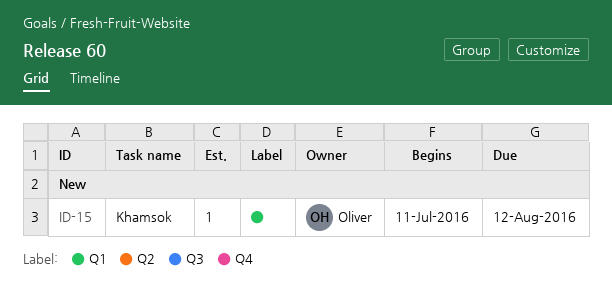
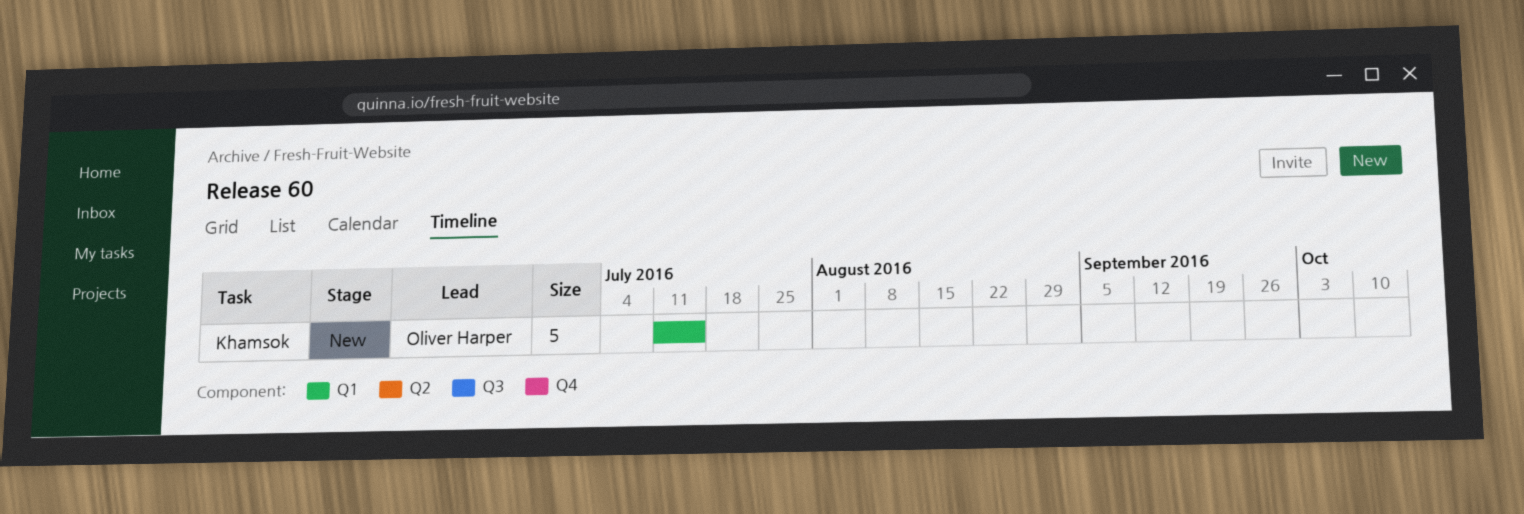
Khamsok, estimate: 1 -> 5
Khamsok, due: Aug 12 -> Jul 15

